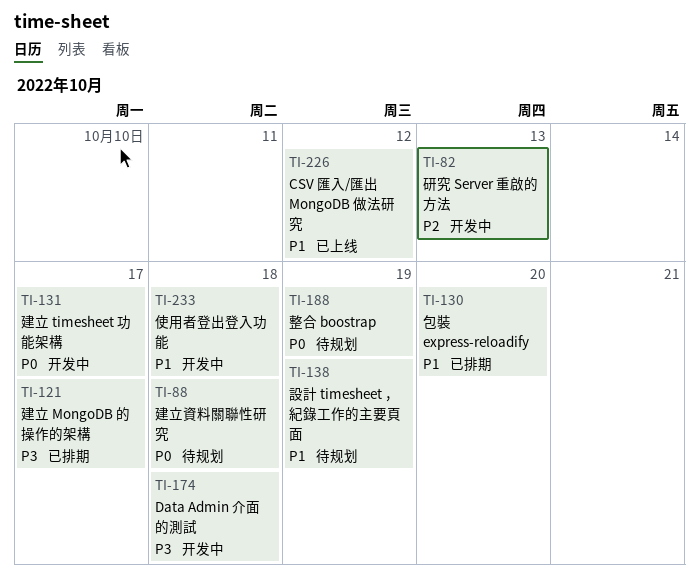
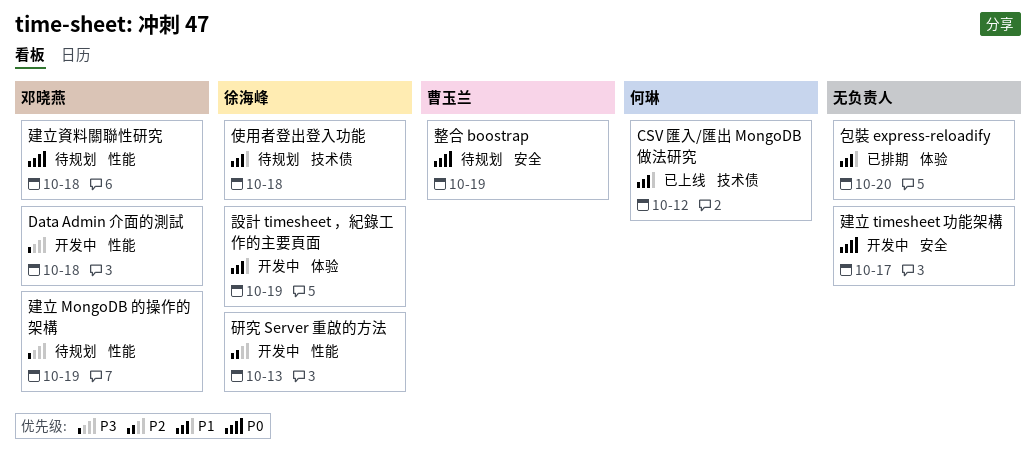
使用者登出登入功能, status: 开发中 -> 待规划
建立 MongoDB 的操作的架構, status: 已排期 -> 待规划
建立 MongoDB 的操作的架構, due: Oct 17 -> Oct 19
設計 timesheet ，紀錄工作的主要頁面, status: 待规划 -> 开发中

